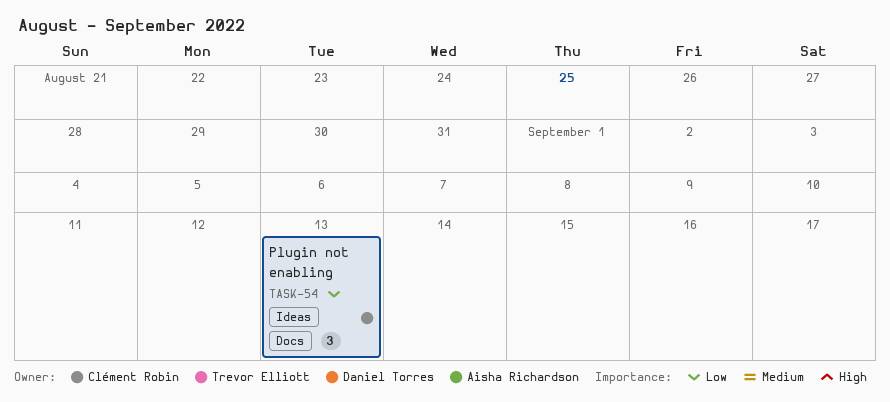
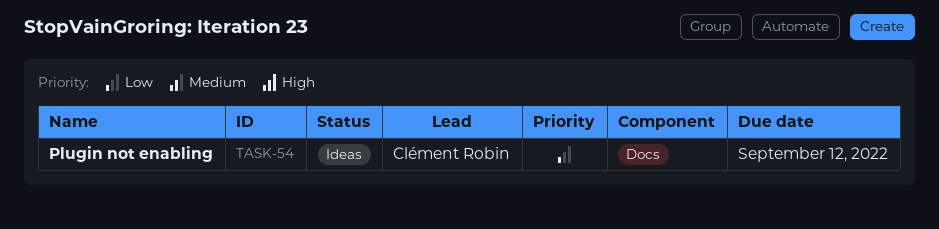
TASK-54, due: Sep 13 -> Sep 12

